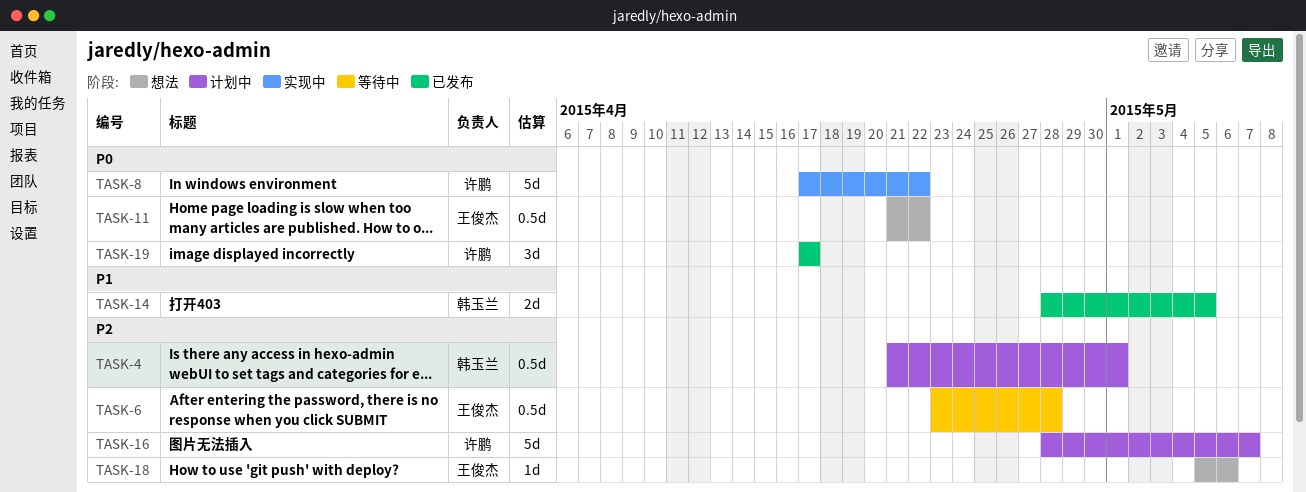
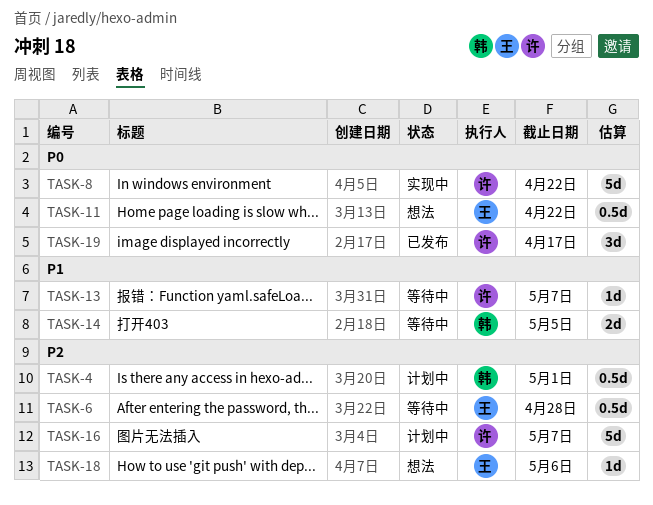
TASK-13: none -> present
TASK-14, status: 已发布 -> 等待中

